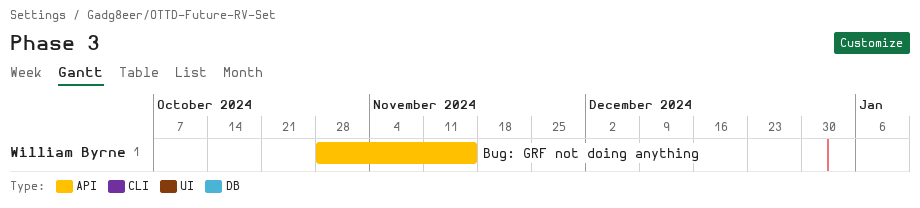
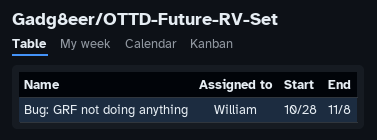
Bug: GRF not doing anything, due: Nov 15 -> Nov 8

